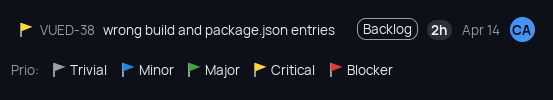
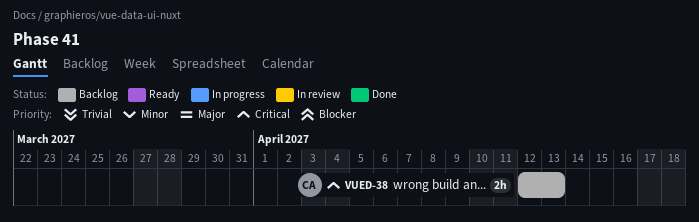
VUED-38, due: Apr 14 -> Apr 13

